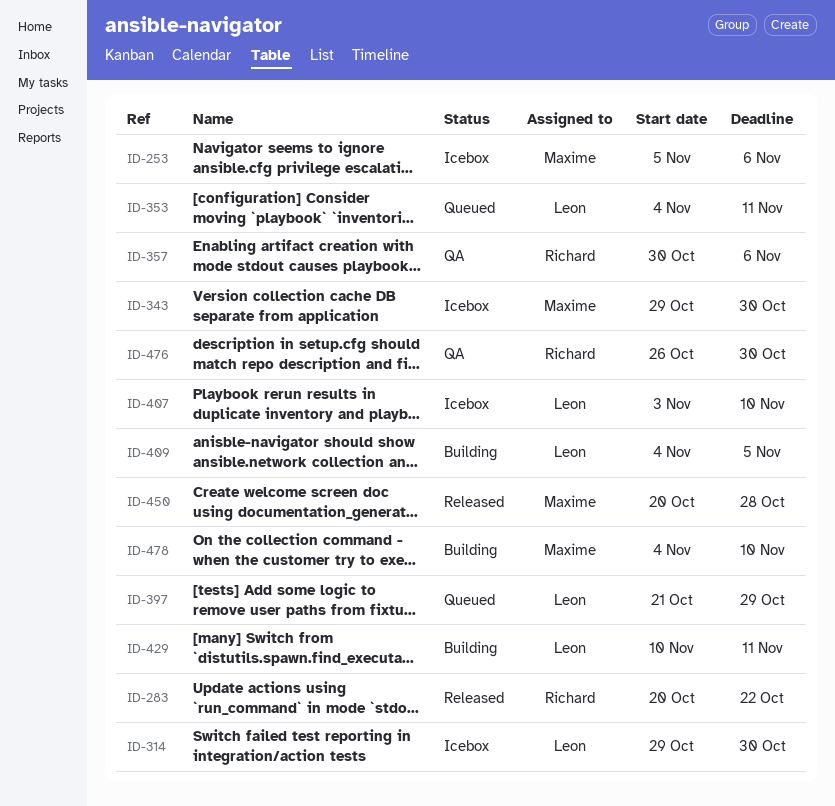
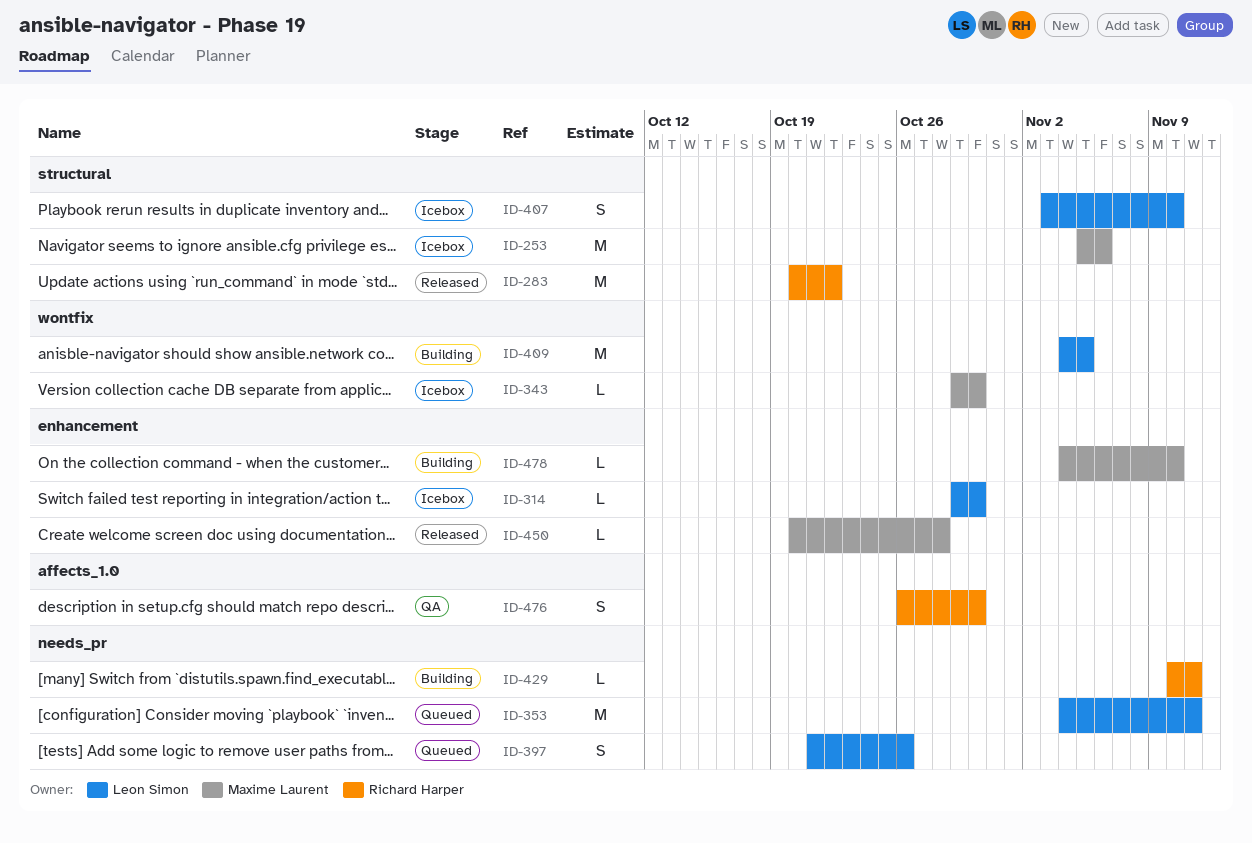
ID-357: present -> none
ID-397, due: Oct 29 -> Oct 26
ID-429, owner: Leon Simon -> Richard Harper

